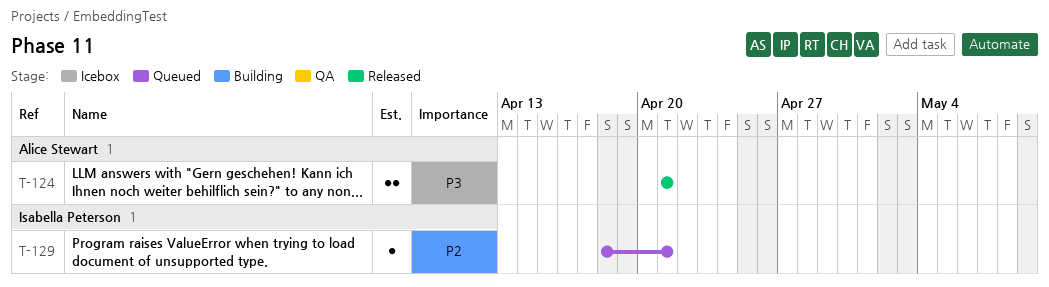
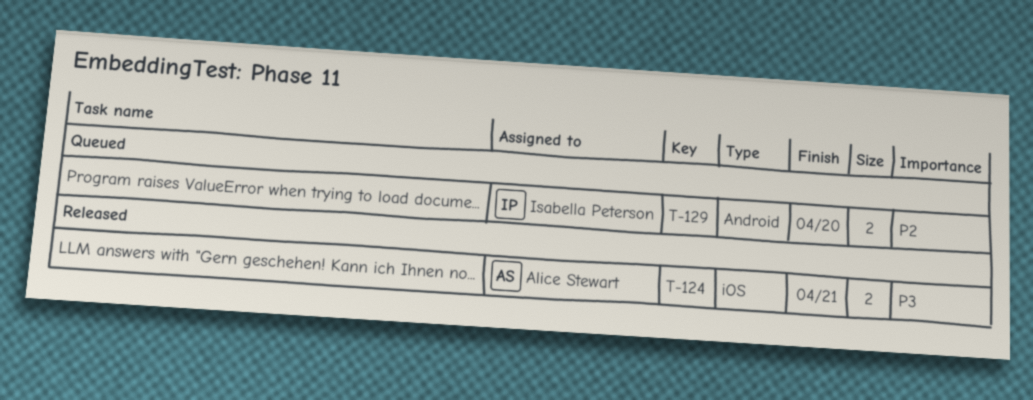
T-129, estimate: 1 -> 2
T-129, due: Apr 21 -> Apr 20

